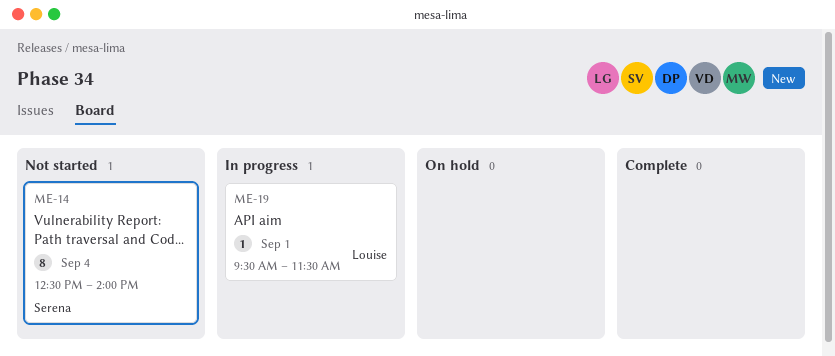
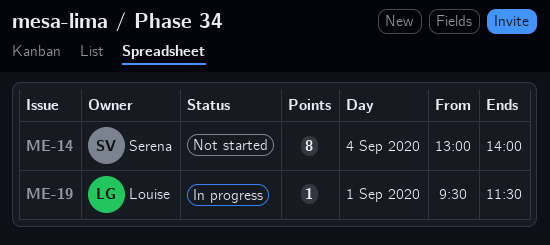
ME-14, begins: 12:30 -> 13:00

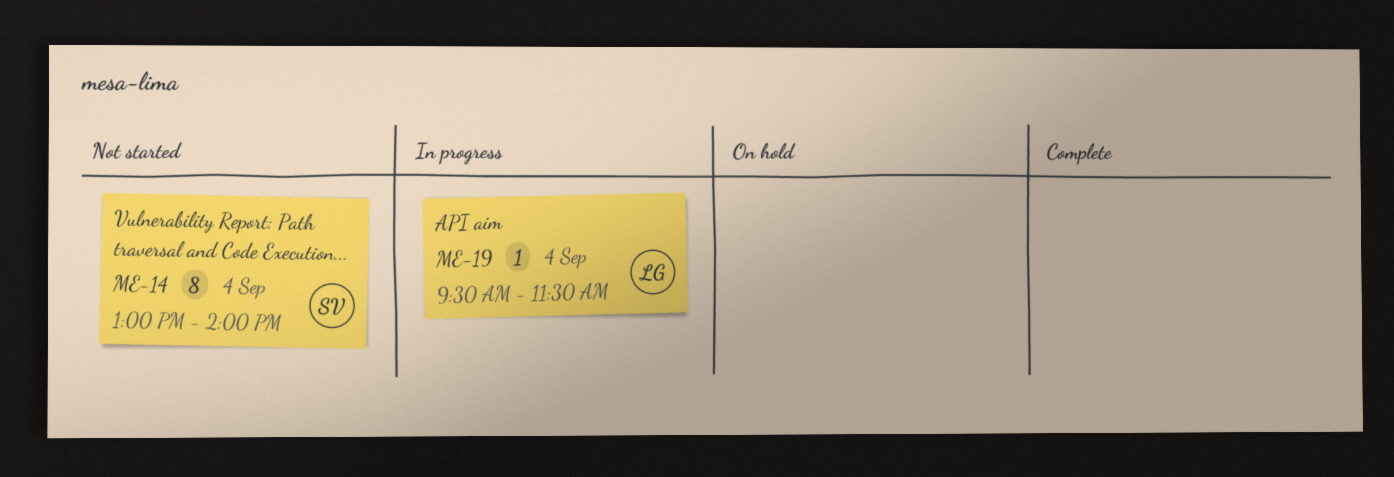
ME-19, day: Sep 1 -> Sep 4

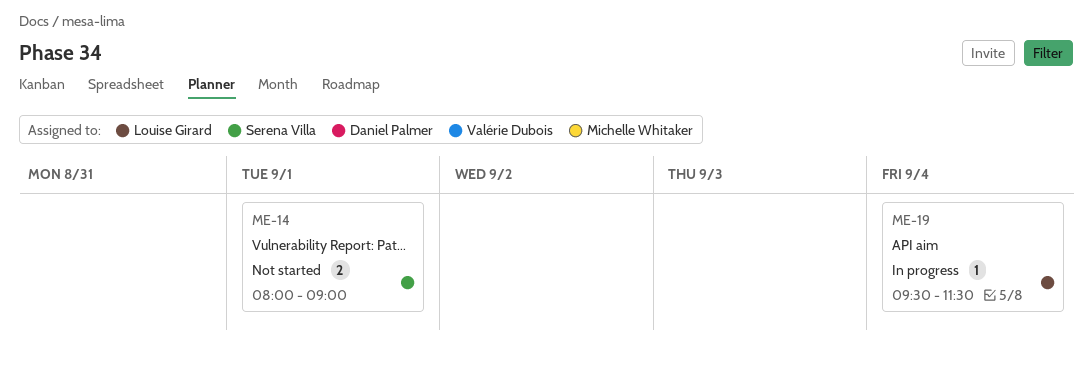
ME-14, estimate: 8 -> 2
ME-14, day: Sep 4 -> Sep 1
ME-14, begins: 13:00 -> 08:00
ME-14, ends: 14:00 -> 09:00

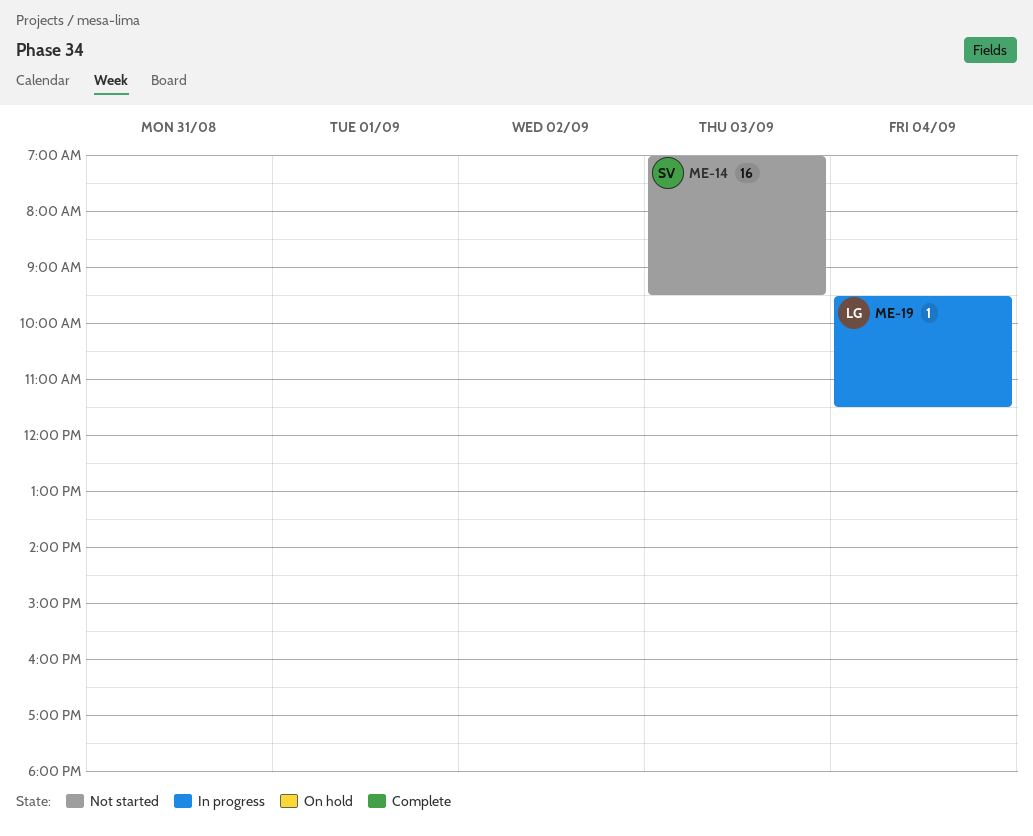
ME-14, estimate: 2 -> 16
ME-14, day: Sep 1 -> Sep 3
ME-14, begins: 08:00 -> 07:00
ME-14, ends: 09:00 -> 09:30

